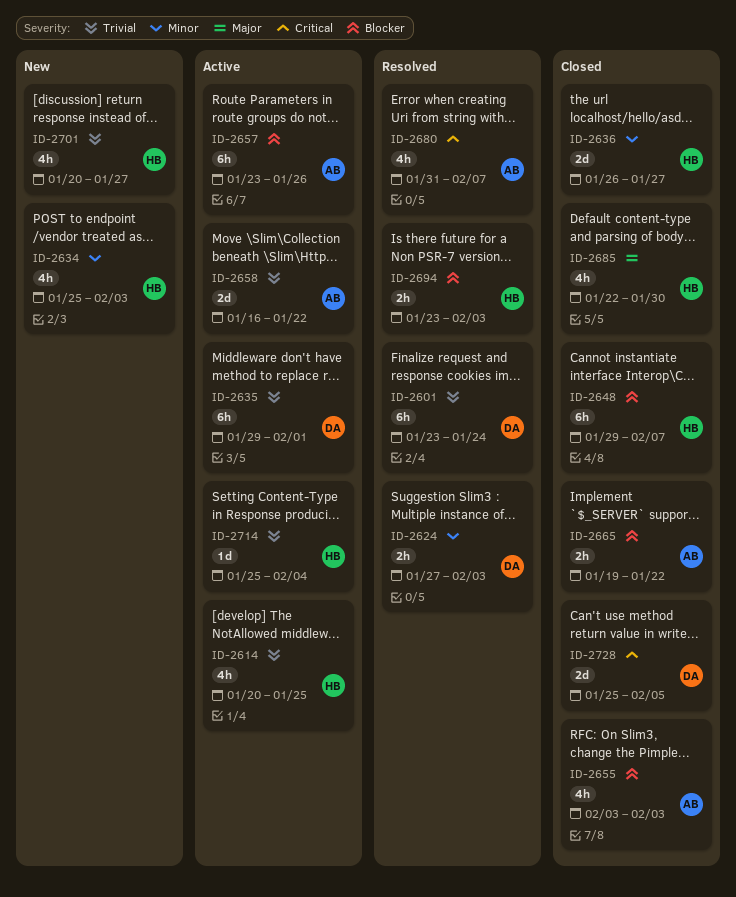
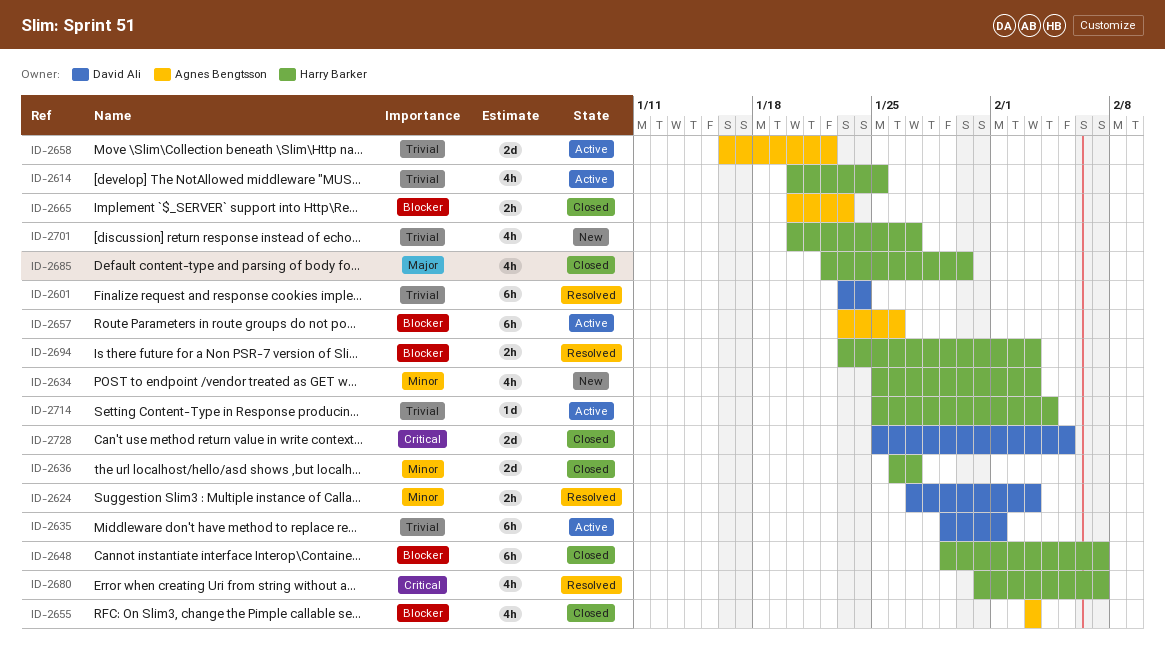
ID-2665, start: Jan 19 -> Jan 20
ID-2665, due: Jan 22 -> Jan 23
ID-2680, owner: Agnes Bengtsson -> Harry Barker

